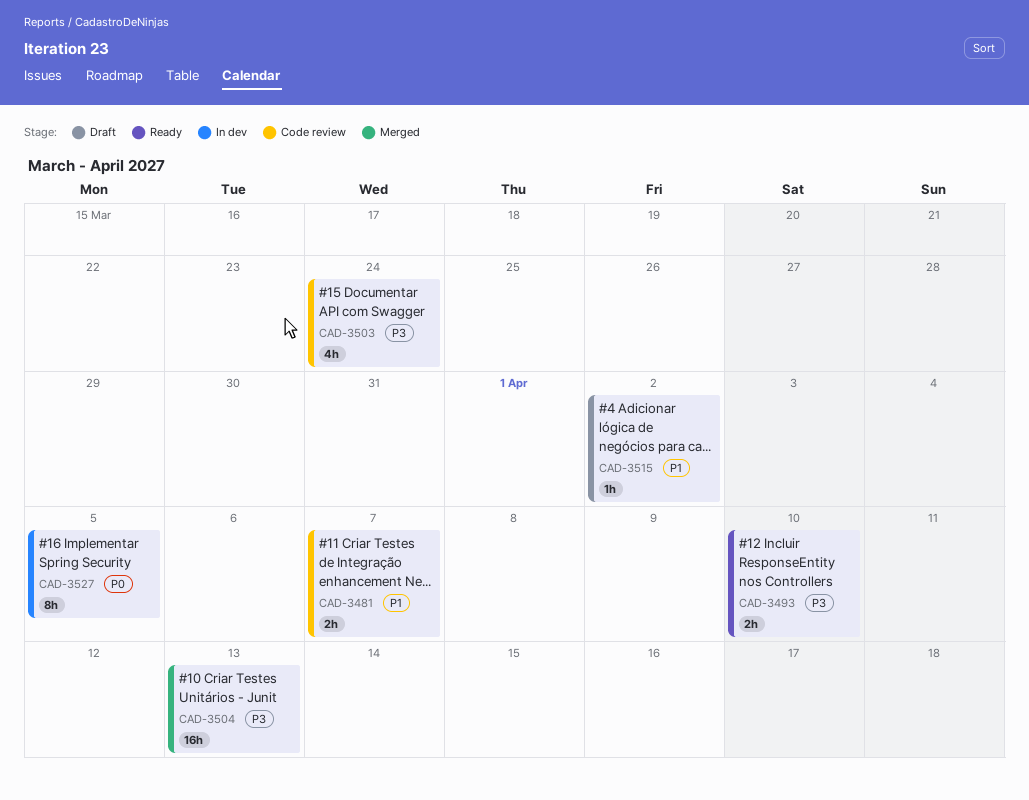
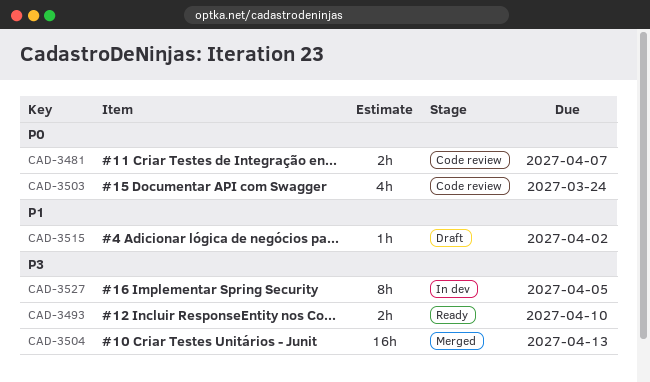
CAD-3481, priority: P1 -> P0
CAD-3503, priority: P3 -> P0
CAD-3527, priority: P0 -> P3

